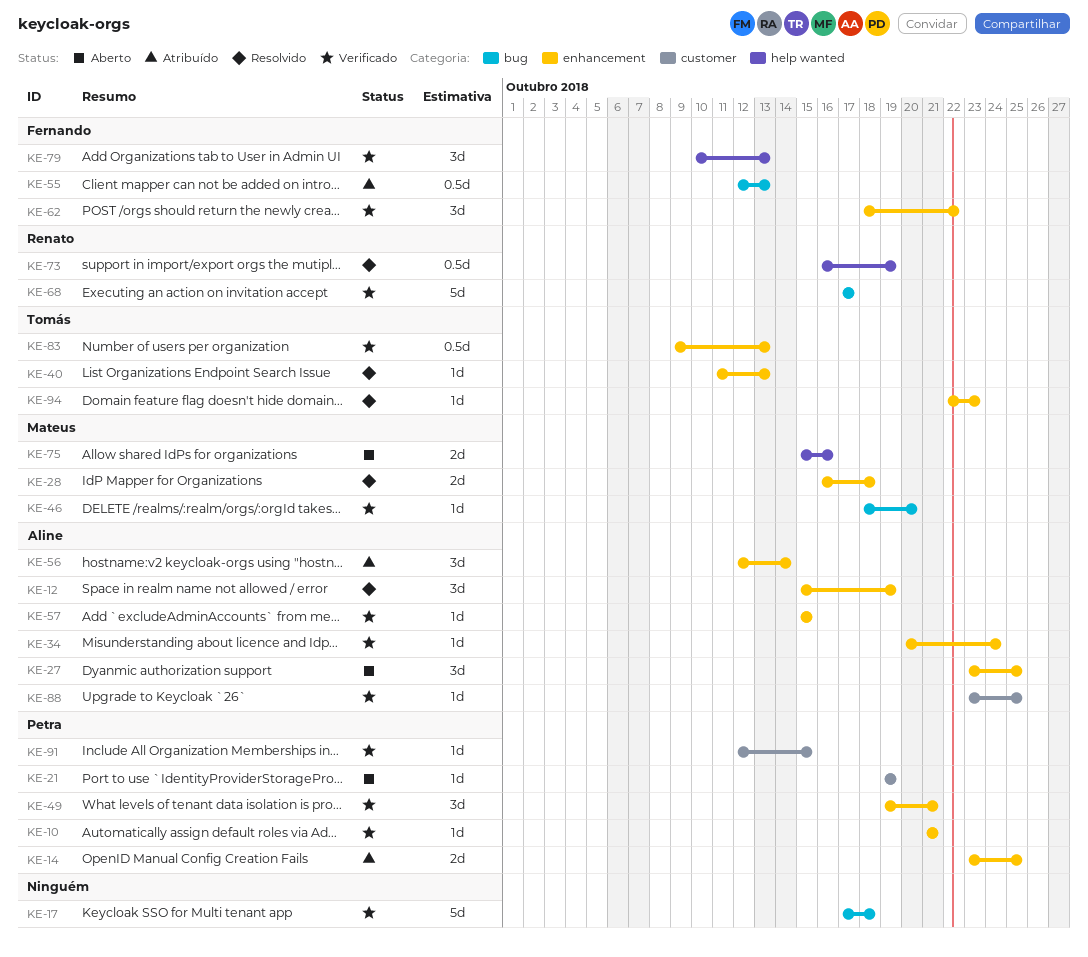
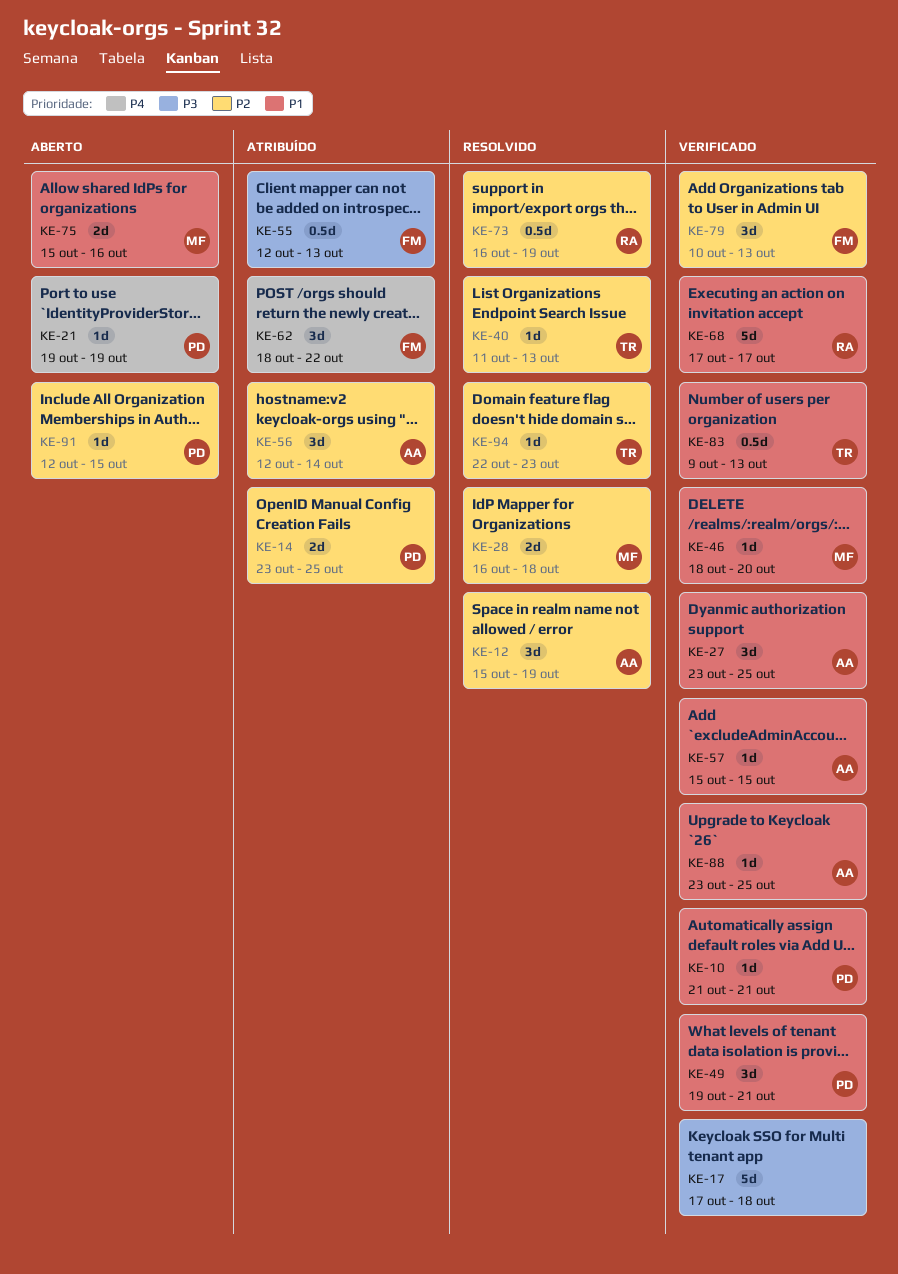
KE-27, status: Aberto -> Verificado
KE-34: present -> none
KE-62, status: Verificado -> Atribuído
KE-91, status: Verificado -> Aberto

